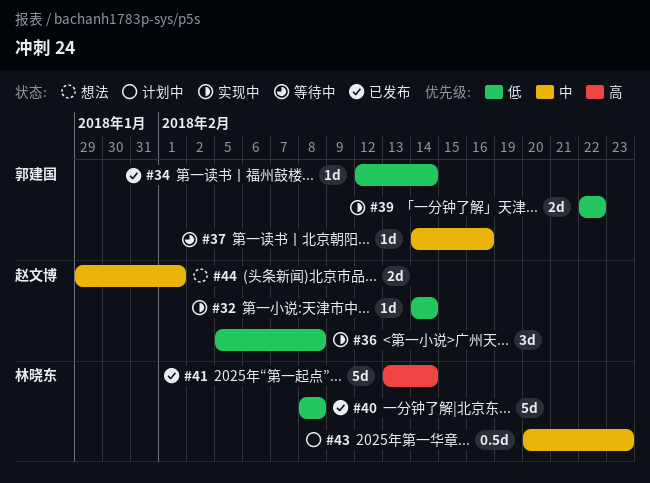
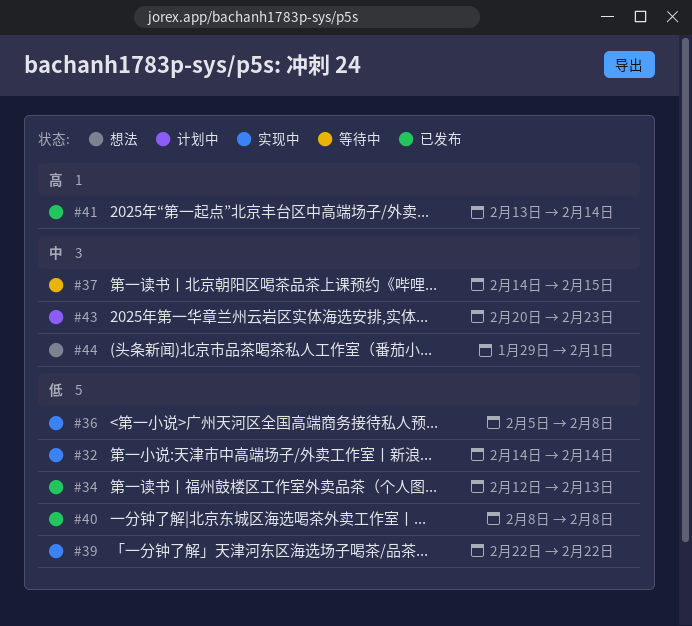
#34, due: Feb 14 -> Feb 13
#37, due: Feb 16 -> Feb 15

